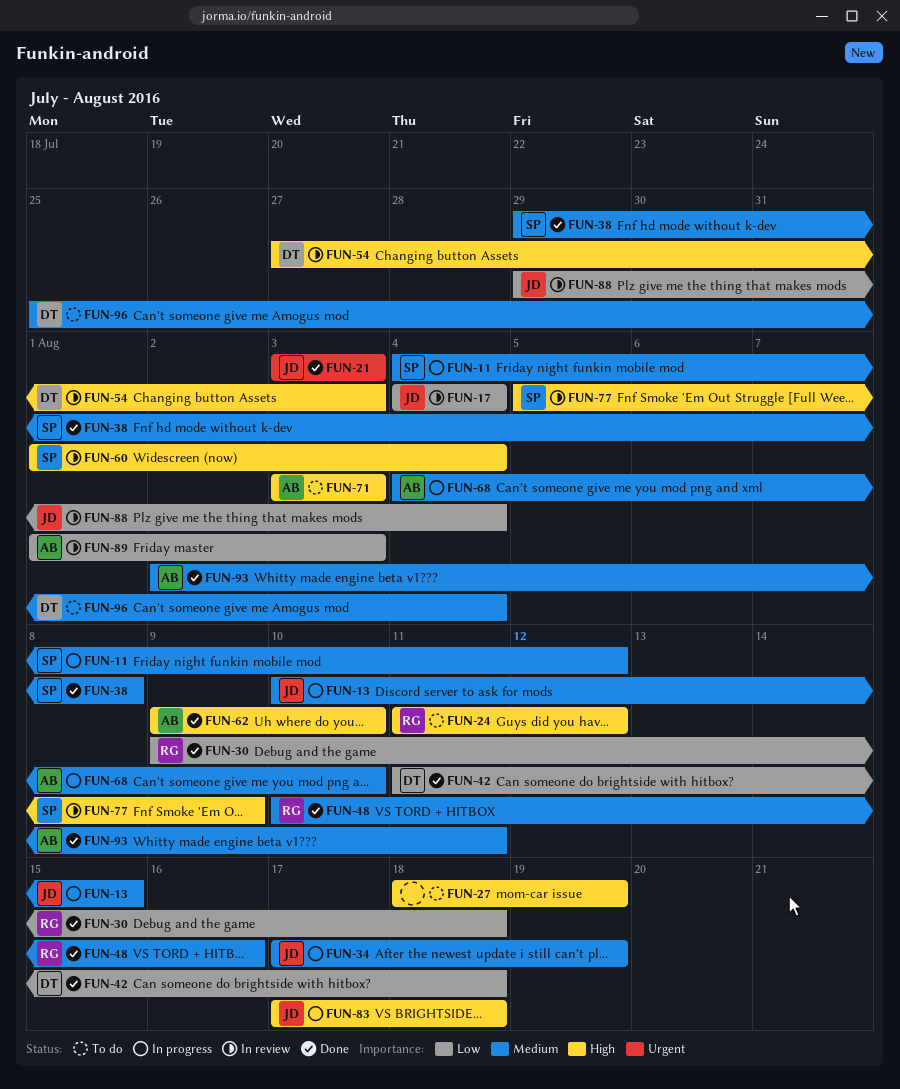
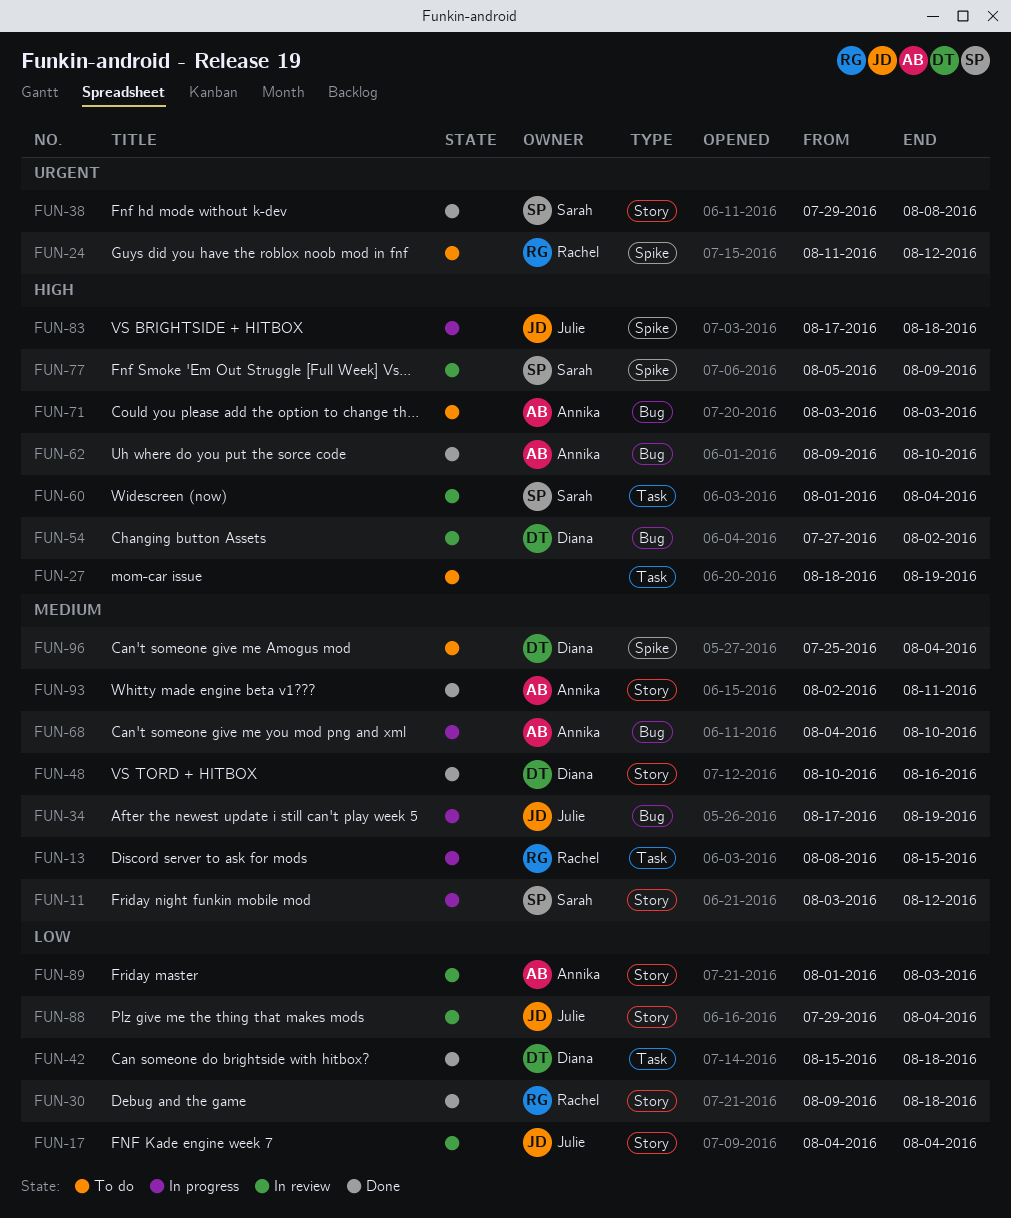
FUN-11, start: Aug 4 -> Aug 3
FUN-13, owner: Julie -> Rachel
FUN-13, start: Aug 10 -> Aug 8
FUN-21: present -> none
FUN-24, priority: High -> Urgent
FUN-38, priority: Medium -> Urgent
FUN-42, start: Aug 11 -> Aug 15
FUN-48, owner: Rachel -> Diana
FUN-54, due: Aug 3 -> Aug 2

